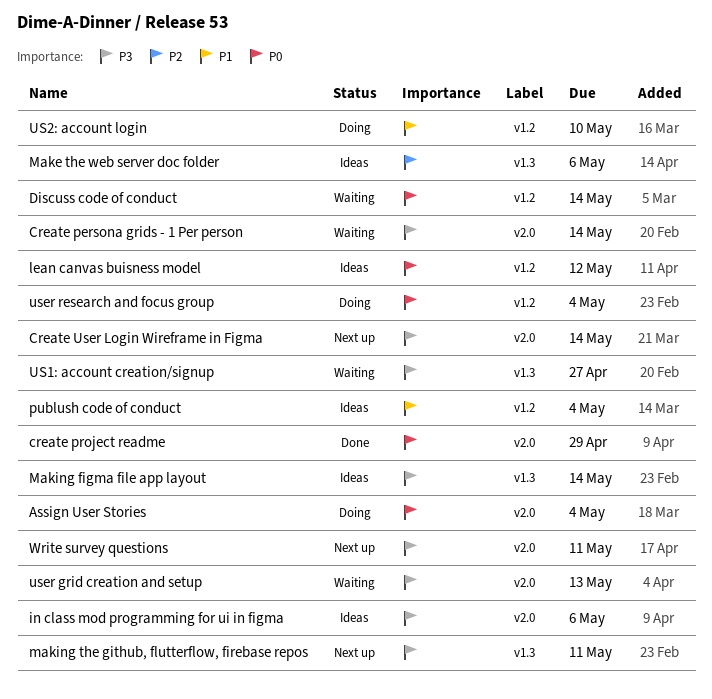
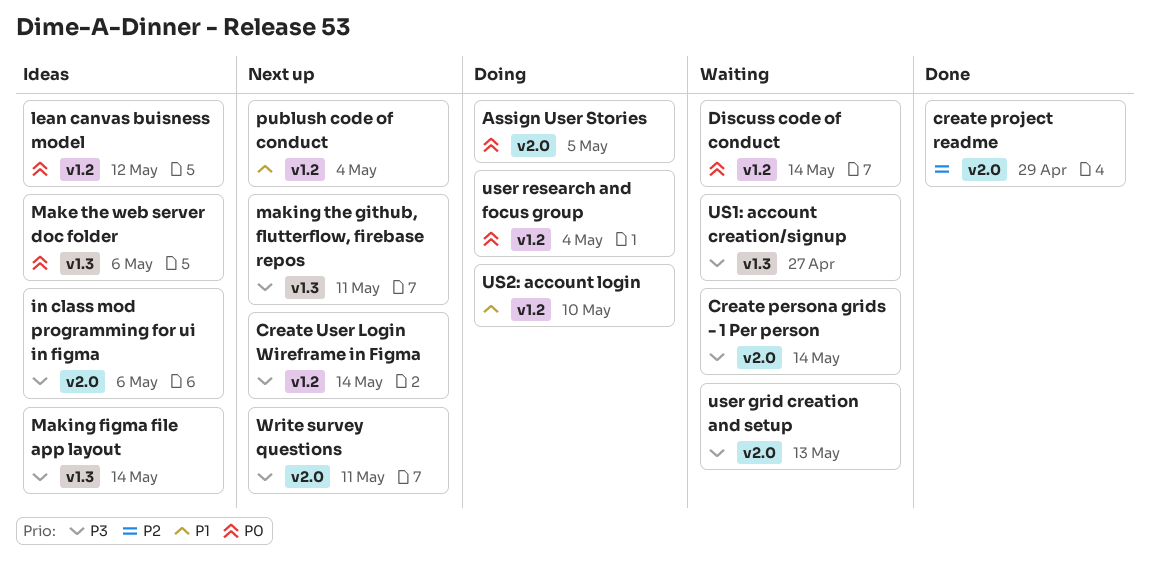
Assign User Stories, due: May 4 -> May 5
create project readme, priority: P0 -> P2
Create User Login Wireframe in Figma, label: v2.0 -> v1.2
Make the web server doc folder, priority: P2 -> P0
publush code of conduct, status: Ideas -> Next up

